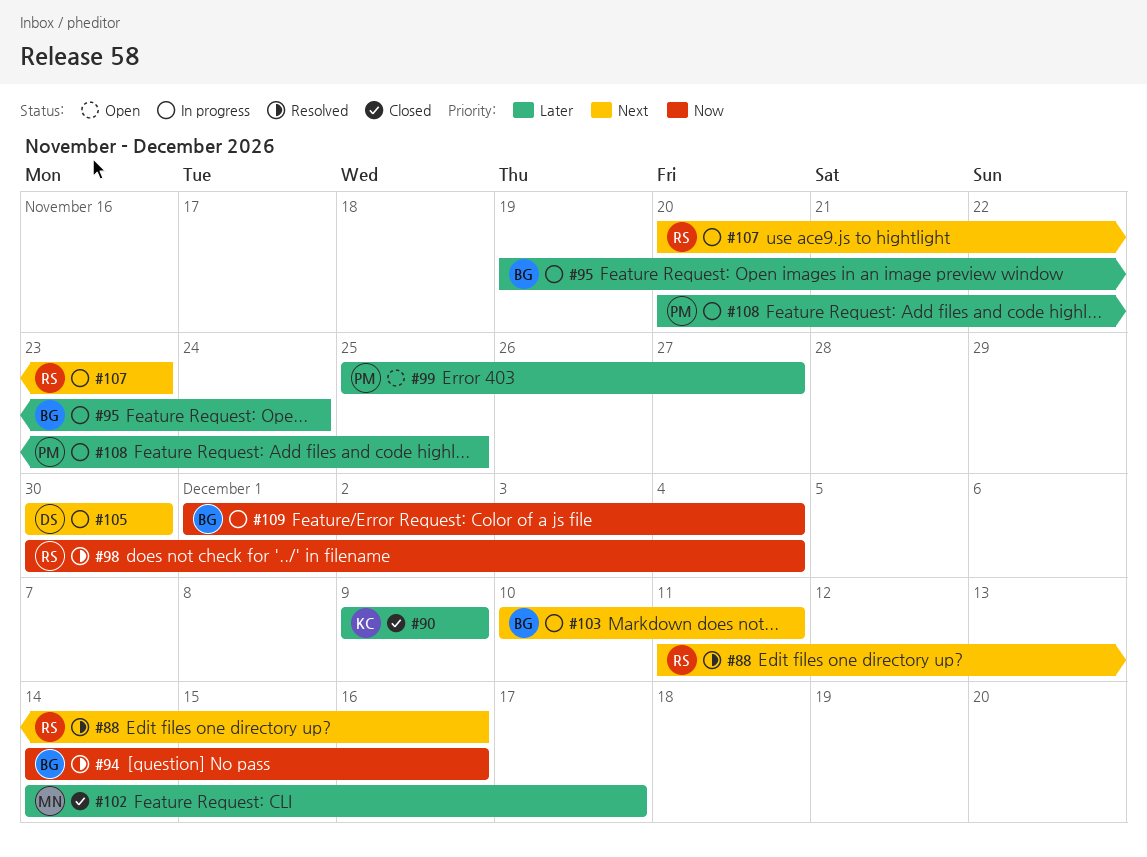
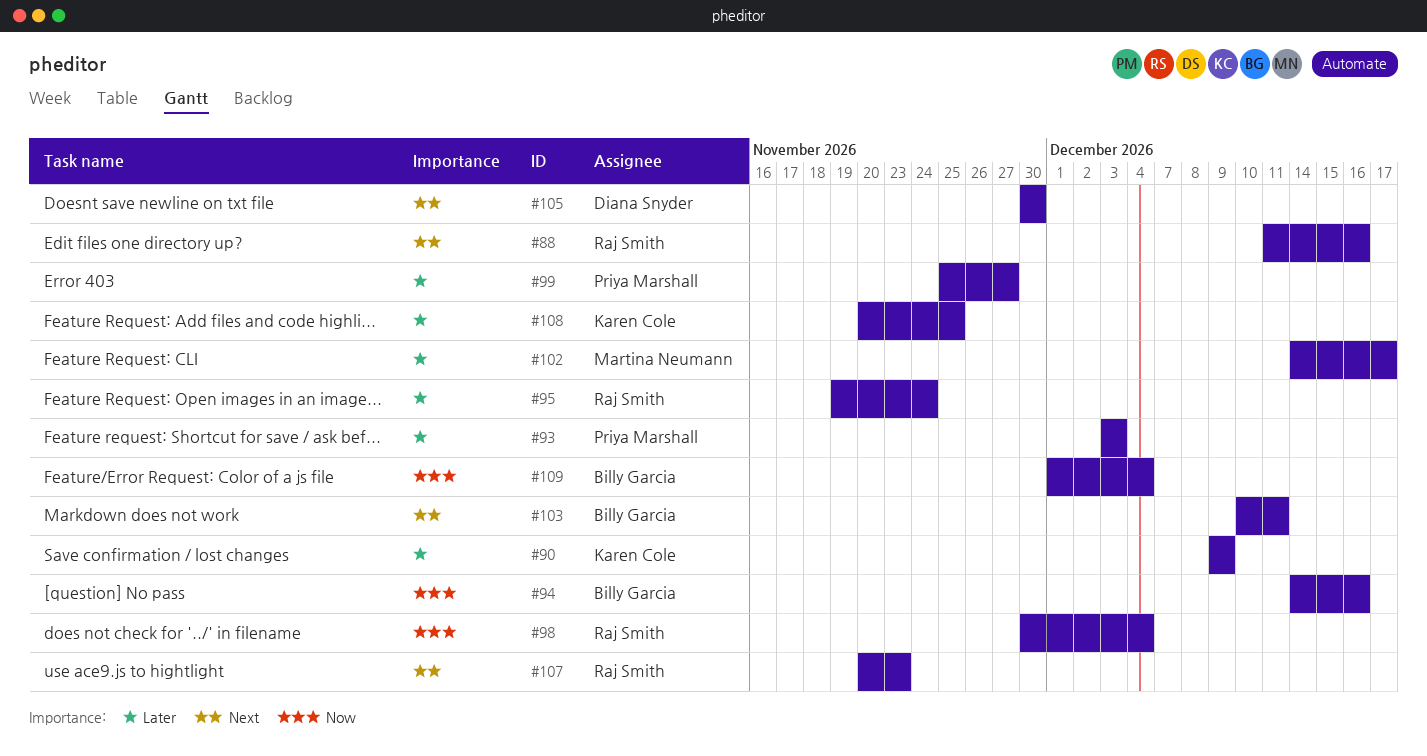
#93: none -> present
#95, owner: Billy Garcia -> Raj Smith
#108, owner: Priya Marshall -> Karen Cole

